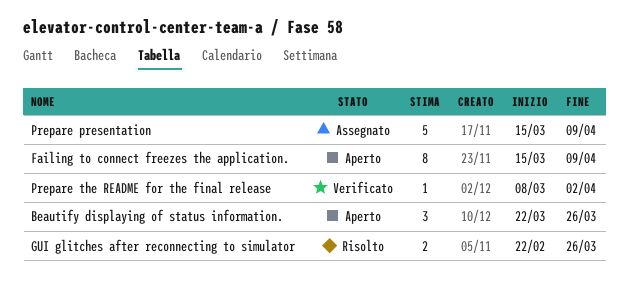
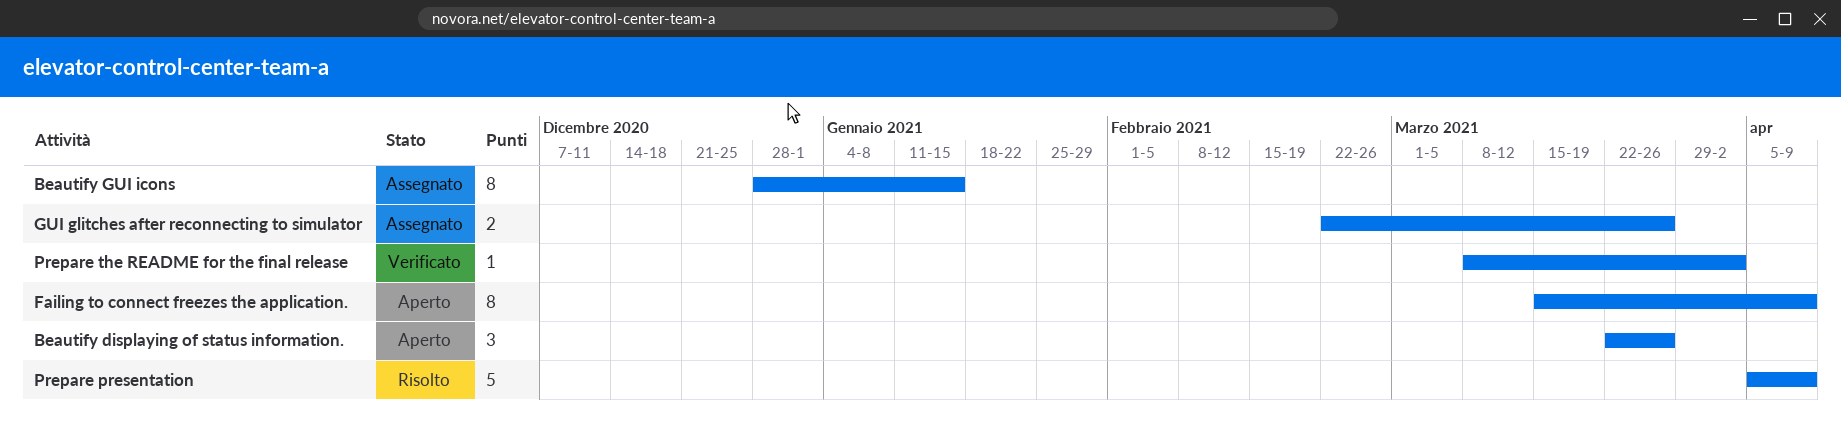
Beautify GUI icons: none -> present
GUI glitches after reconnecting to simulator, status: Risolto -> Assegnato
Prepare presentation, status: Assegnato -> Risolto
Prepare presentation, start: Mar 15 -> Apr 5

